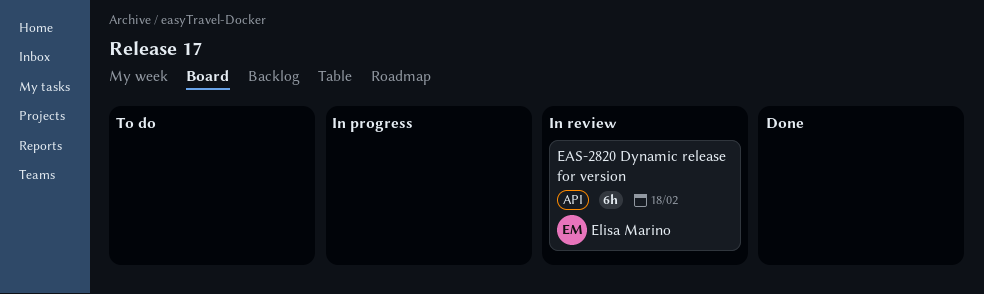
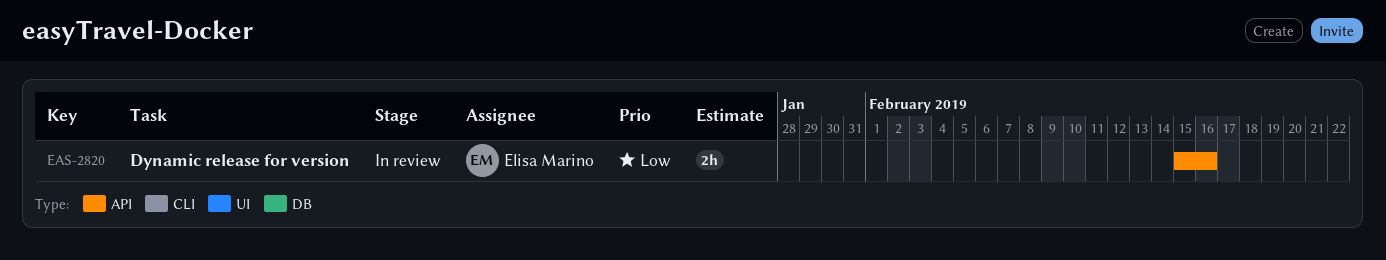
EAS-2820, estimate: 6h -> 2h
EAS-2820, due: Feb 18 -> Feb 16

